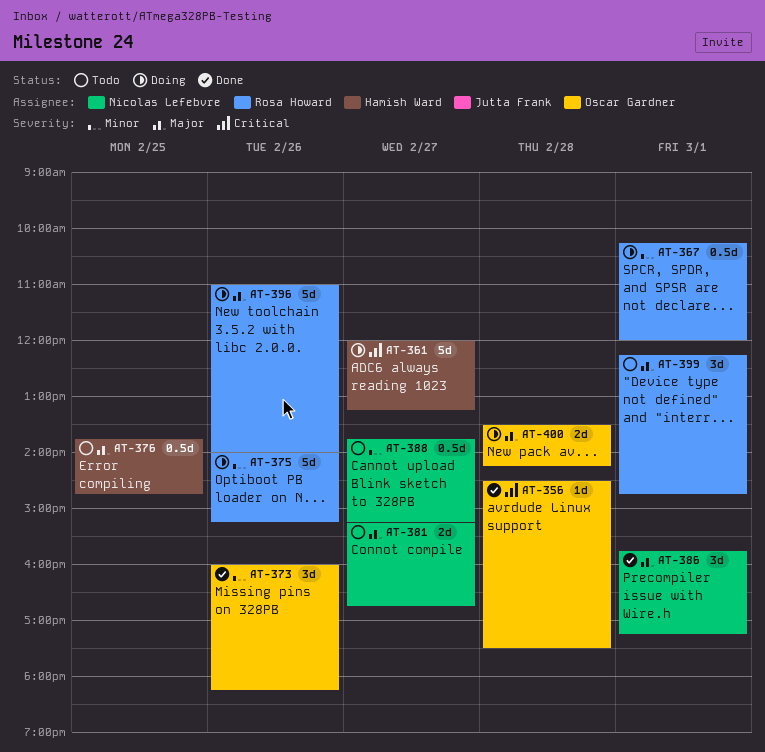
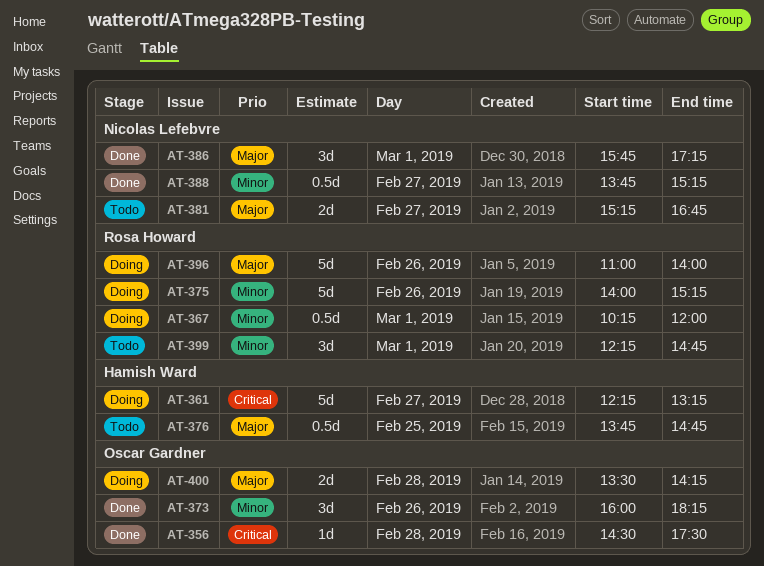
AT-361, begins: 12:00 -> 12:15
AT-388, status: Todo -> Done
AT-399, priority: Major -> Minor

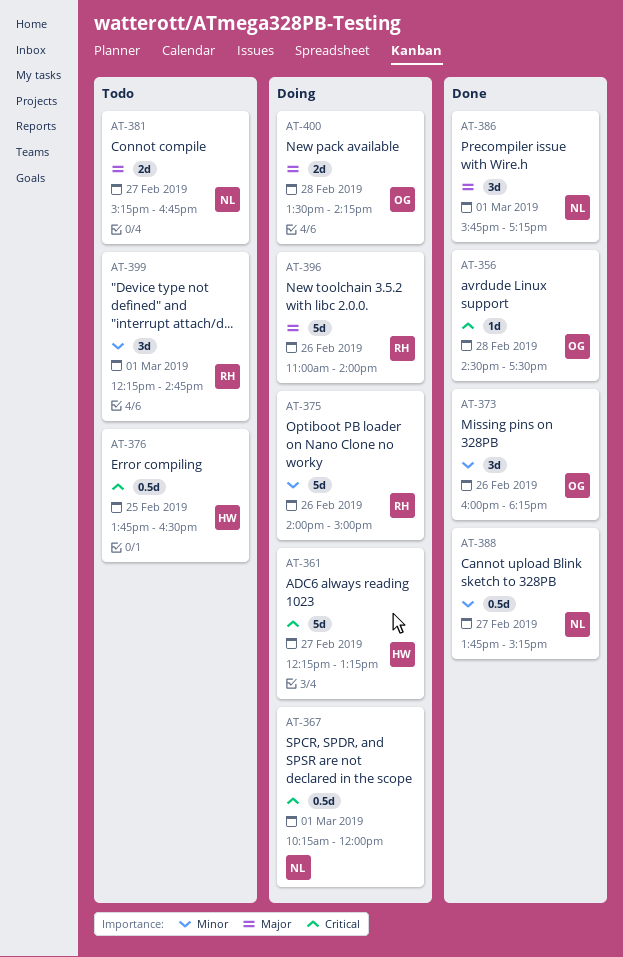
AT-367, owner: Rosa Howard -> Nicolas Lefebvre
AT-367, priority: Minor -> Critical
AT-375, ends: 15:15 -> 15:00
AT-376, priority: Major -> Critical
AT-376, ends: 14:45 -> 16:30

